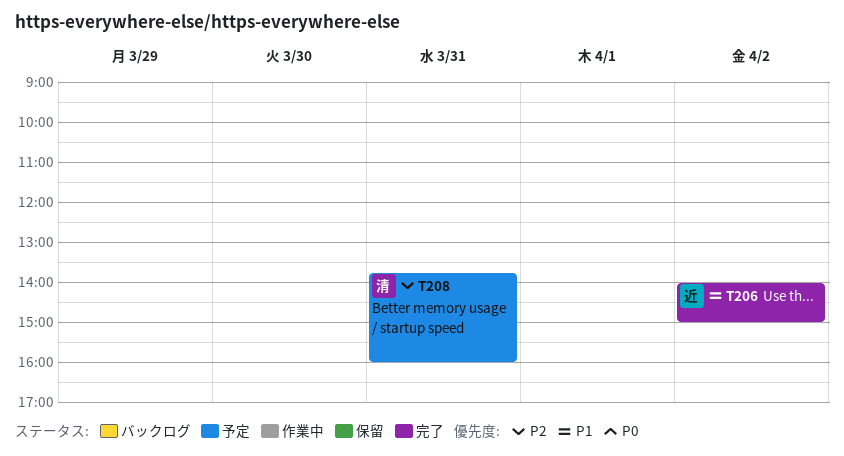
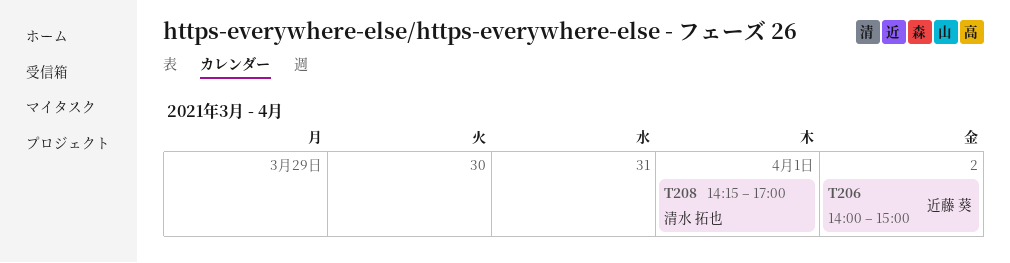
T208, day: Mar 31 -> Apr 1
T208, begins: 13:45 -> 14:15
T208, ends: 16:00 -> 17:00

